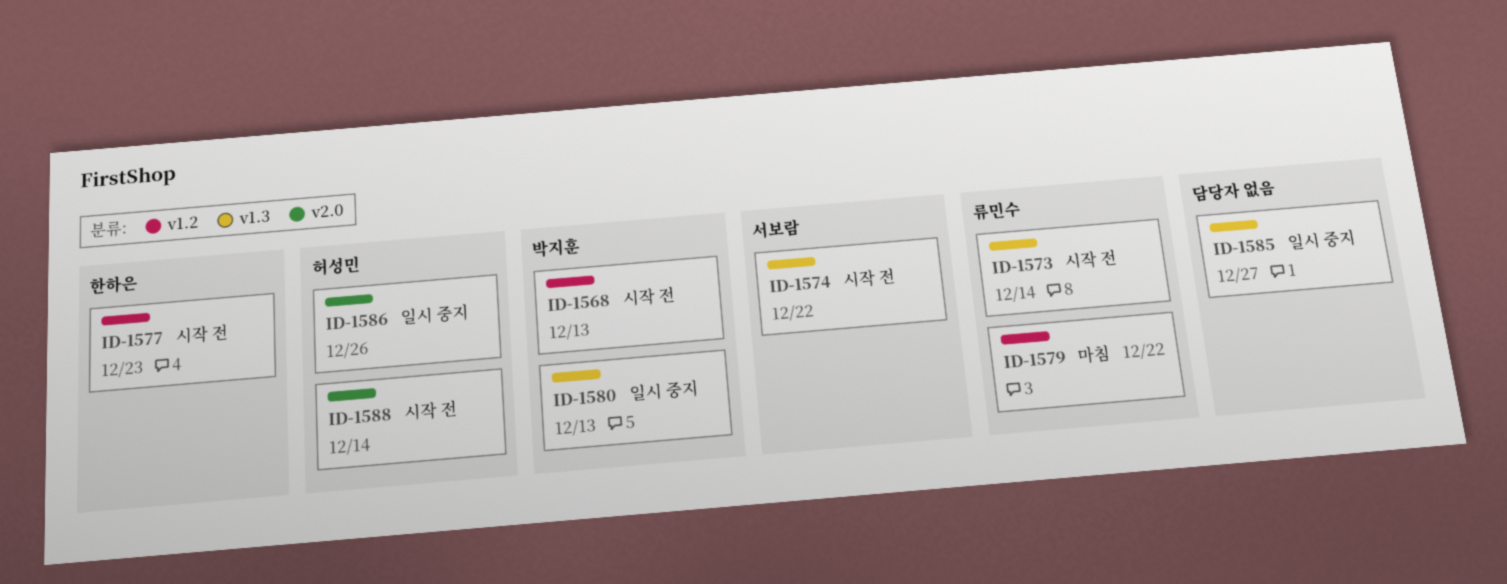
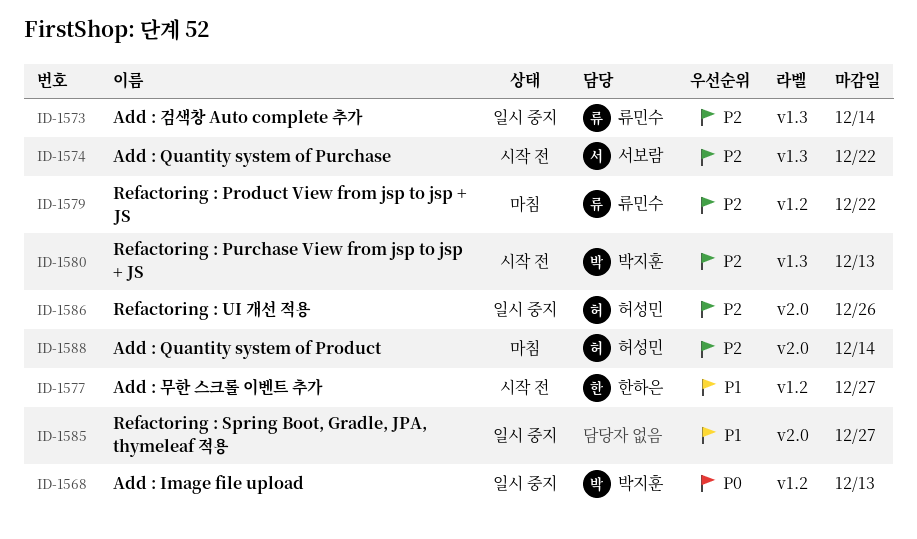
ID-1568, status: 시작 전 -> 일시 중지
ID-1573, status: 시작 전 -> 일시 중지
ID-1577, due: Dec 23 -> Dec 27
ID-1580, status: 일시 중지 -> 시작 전
ID-1585, label: v1.3 -> v2.0
ID-1588, status: 시작 전 -> 마침

